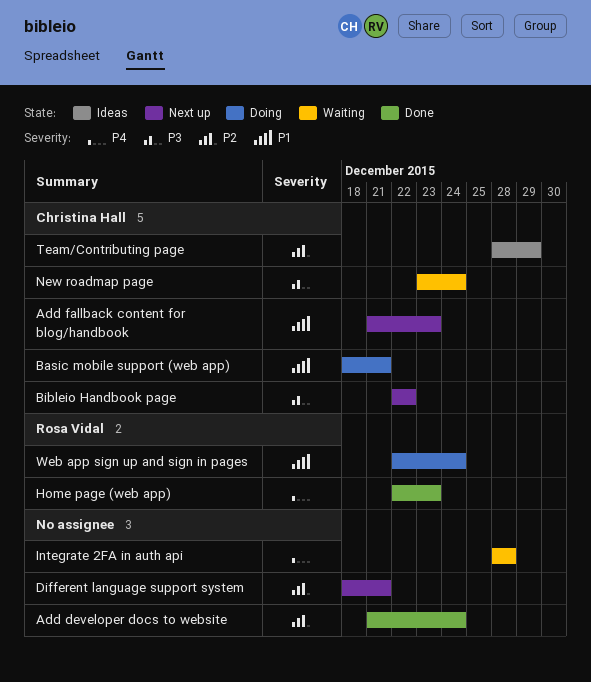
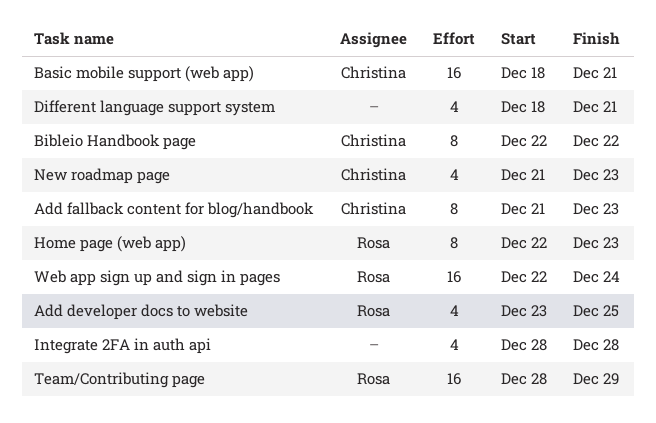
Add developer docs to website, owner: none -> Rosa Vidal
Add developer docs to website, start: Dec 21 -> Dec 23
Add developer docs to website, due: Dec 24 -> Dec 25
New roadmap page, start: Dec 23 -> Dec 21
New roadmap page, due: Dec 24 -> Dec 23
Team/Contributing page, owner: Christina Hall -> Rosa Vidal

